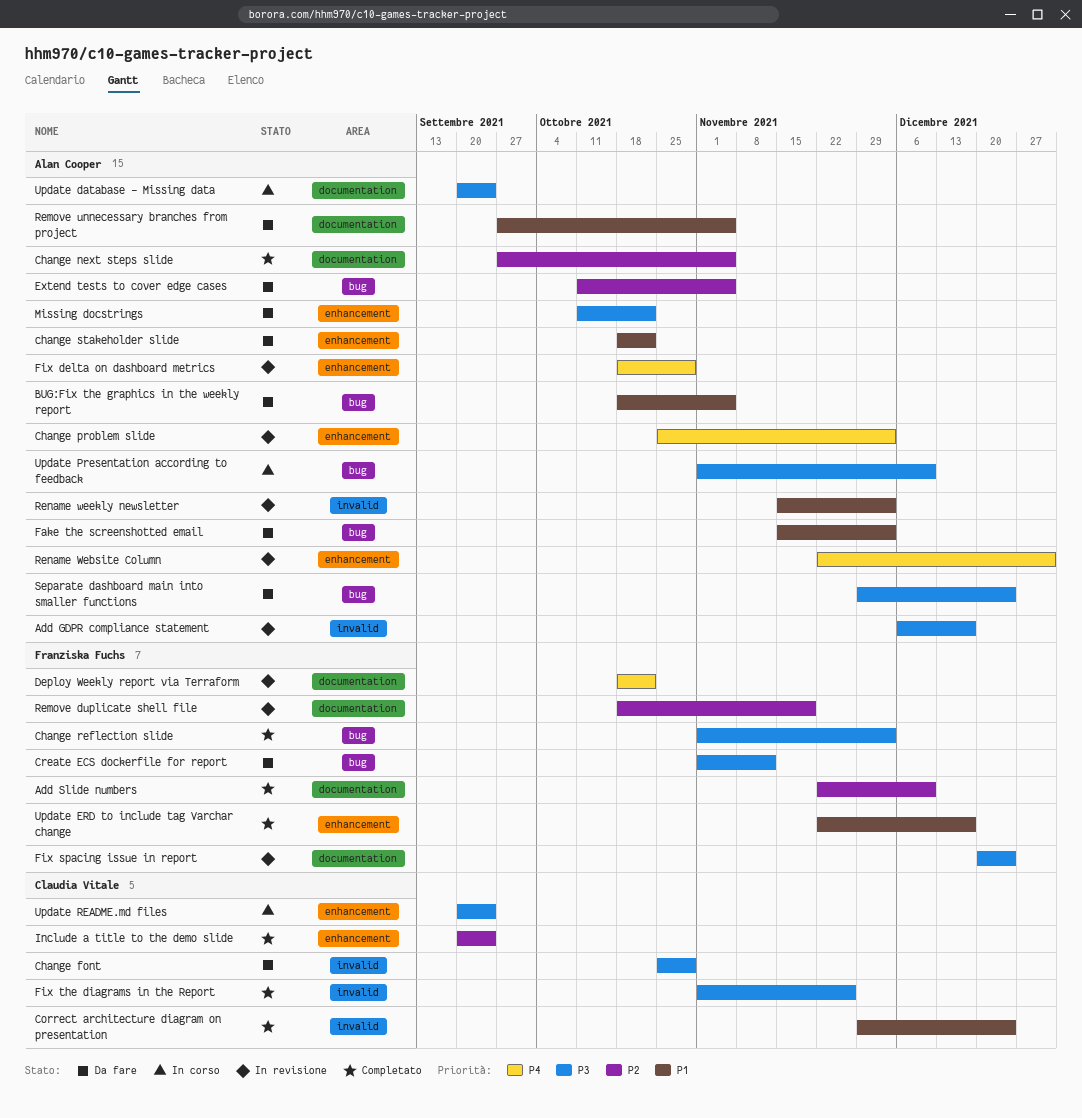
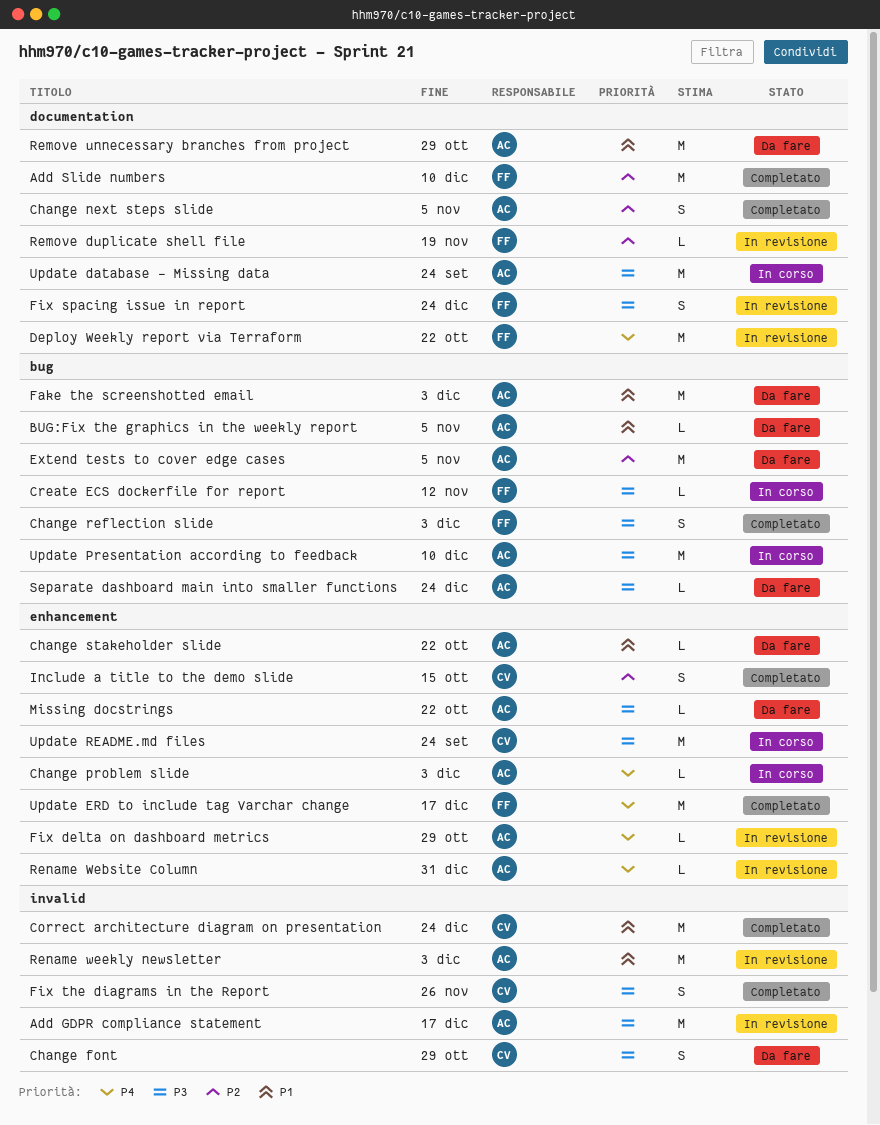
Change problem slide, status: In revisione -> In corso
Create ECS dockerfile for report, status: Da fare -> In corso
Include a title to the demo slide, due: Sep 24 -> Oct 15
Remove unnecessary branches from project, due: Nov 5 -> Oct 29
Update ERD to include tag Varchar change, priority: P1 -> P4

